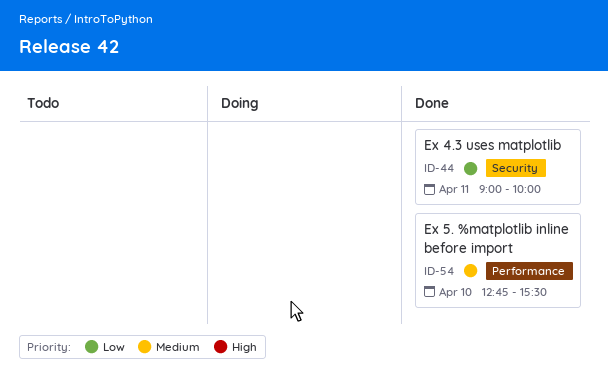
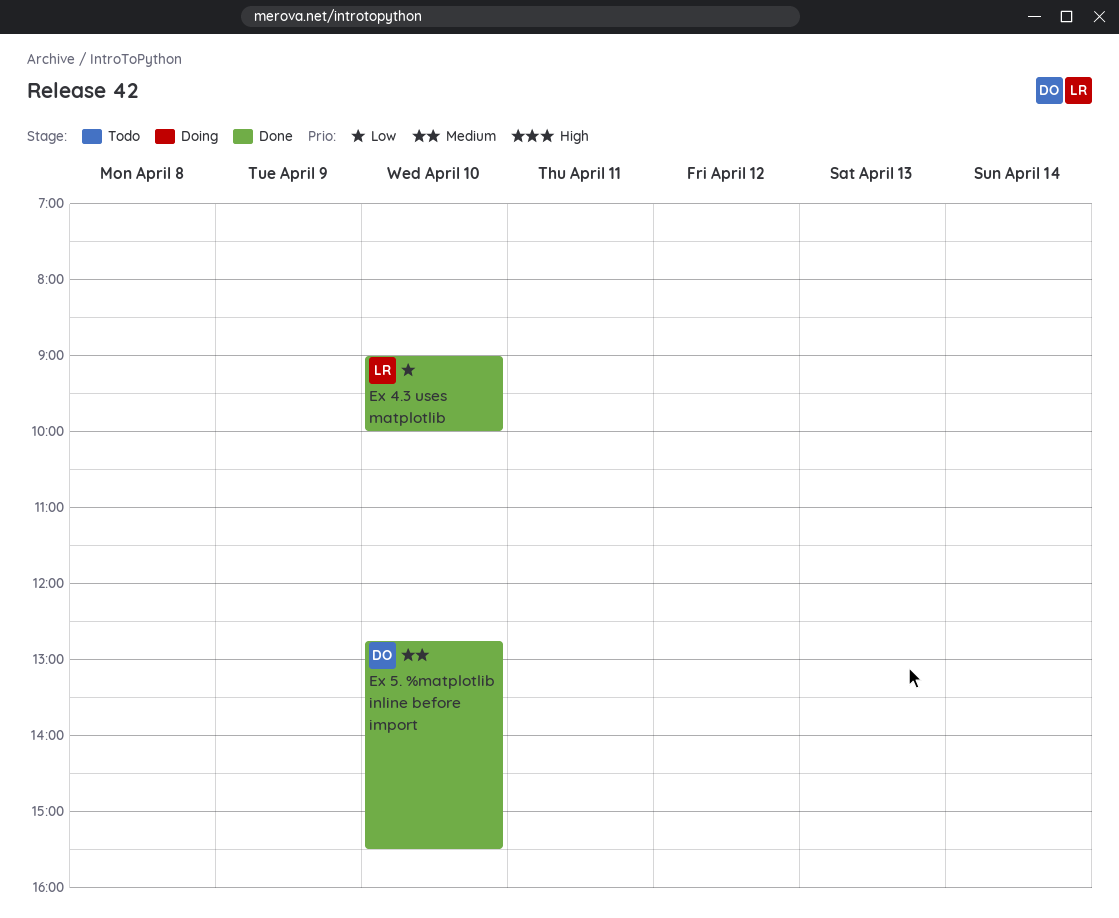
Ex 4.3 uses matplotlib, day: Apr 11 -> Apr 10

